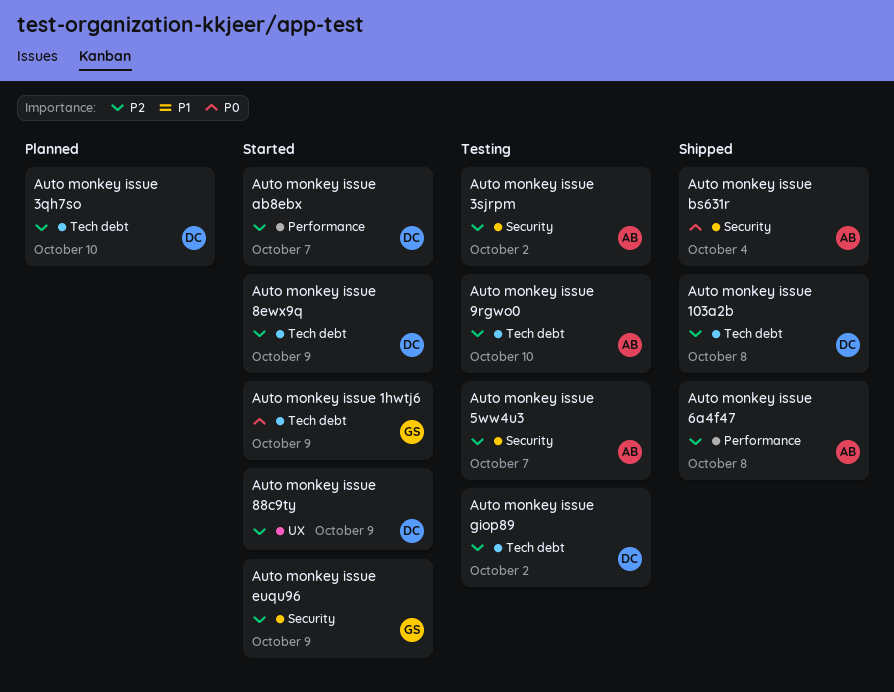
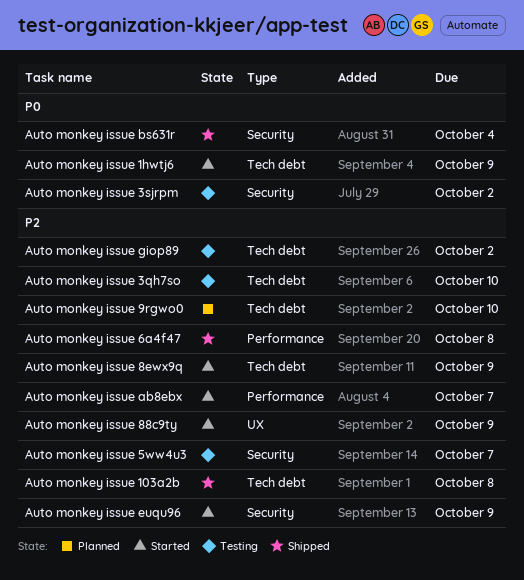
Auto monkey issue 3qh7so, status: Planned -> Testing
Auto monkey issue 3sjrpm, priority: P2 -> P0
Auto monkey issue 9rgwo0, status: Testing -> Planned

